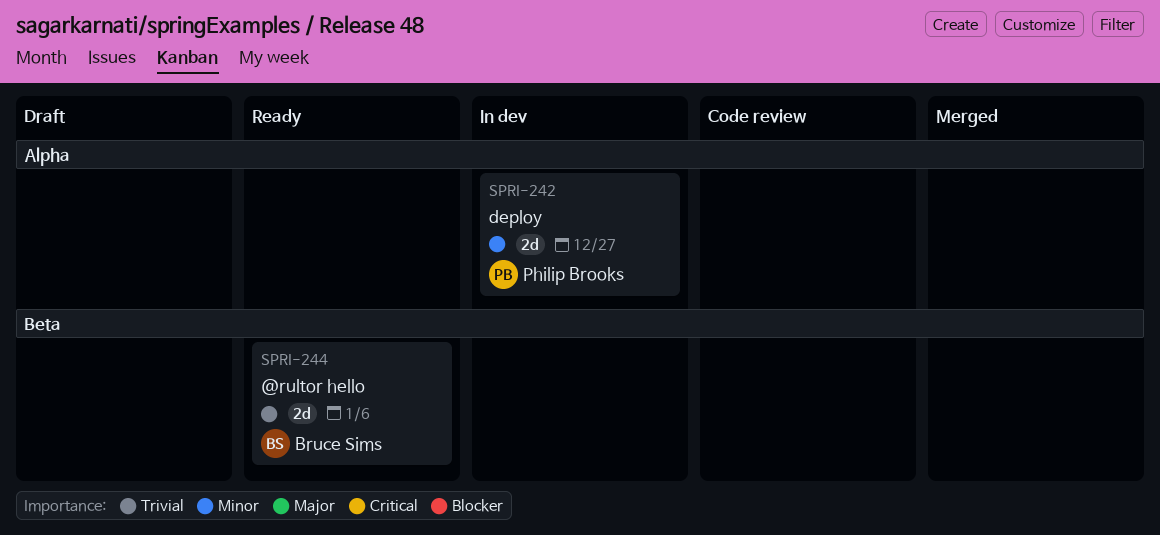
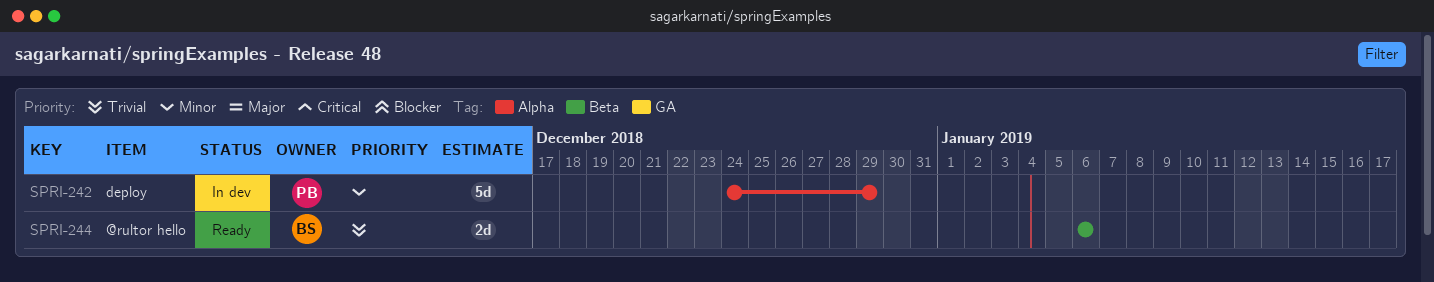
SPRI-242, estimate: 2d -> 5d
SPRI-242, due: Dec 27 -> Dec 29

